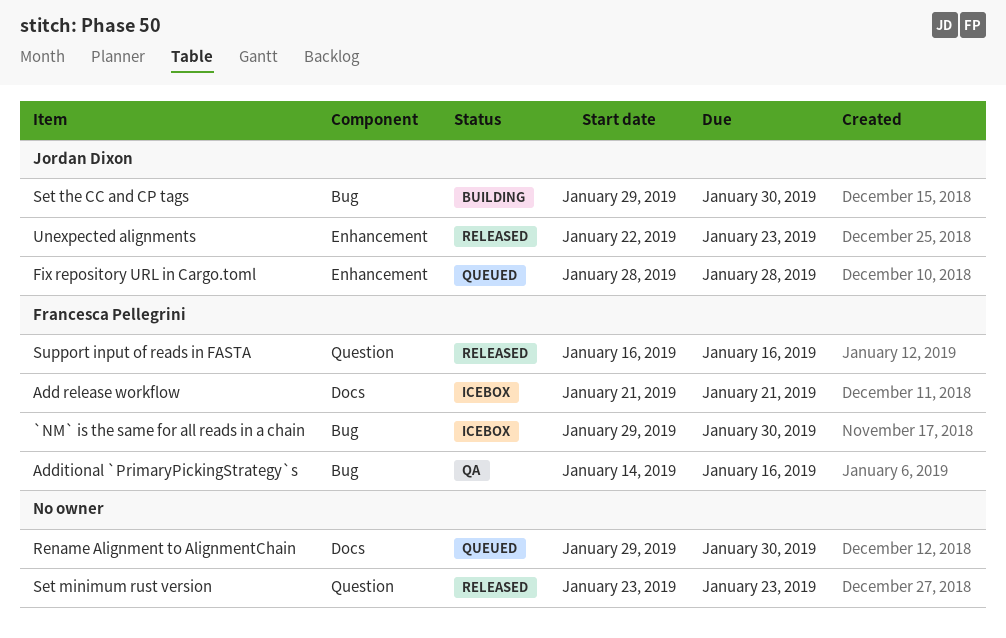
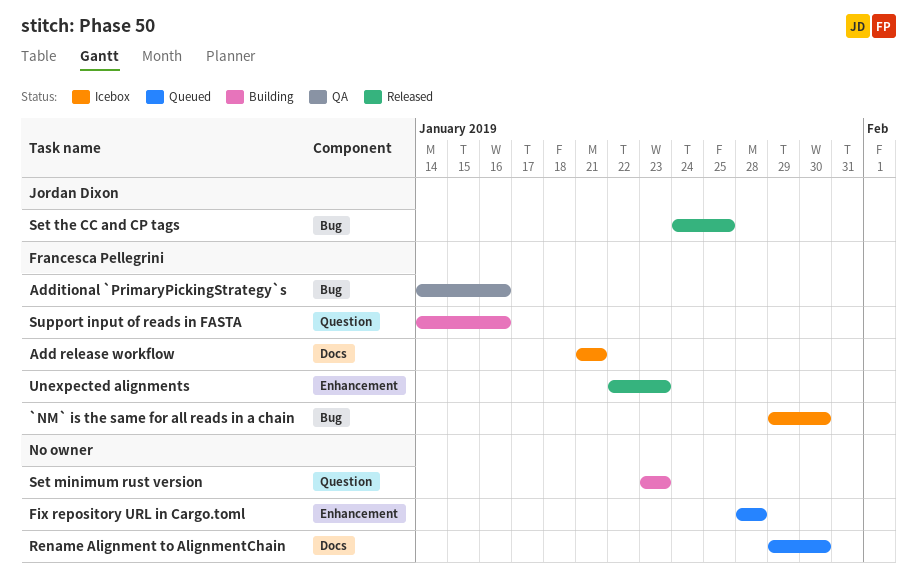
Fix repository URL in Cargo.toml, owner: Jordan Dixon -> none
Set minimum rust version, status: Released -> Building
Set the CC and CP tags, status: Building -> Released
Set the CC and CP tags, start: Jan 29 -> Jan 24
Set the CC and CP tags, due: Jan 30 -> Jan 25
Support input of reads in FASTA, status: Released -> Building
Support input of reads in FASTA, start: Jan 16 -> Jan 14
Unexpected alignments, owner: Jordan Dixon -> Francesca Pellegrini

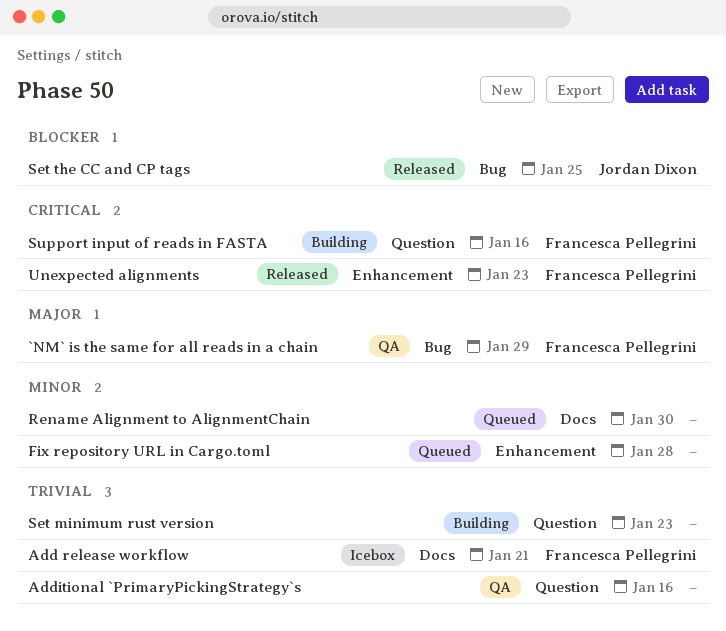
`NM` is the same for all reads in a chain, status: Icebox -> QA
`NM` is the same for all reads in a chain, due: Jan 30 -> Jan 29
Additional `PrimaryPickingStrategy`s, owner: Francesca Pellegrini -> none
Additional `PrimaryPickingStrategy`s, label: Bug -> Question

